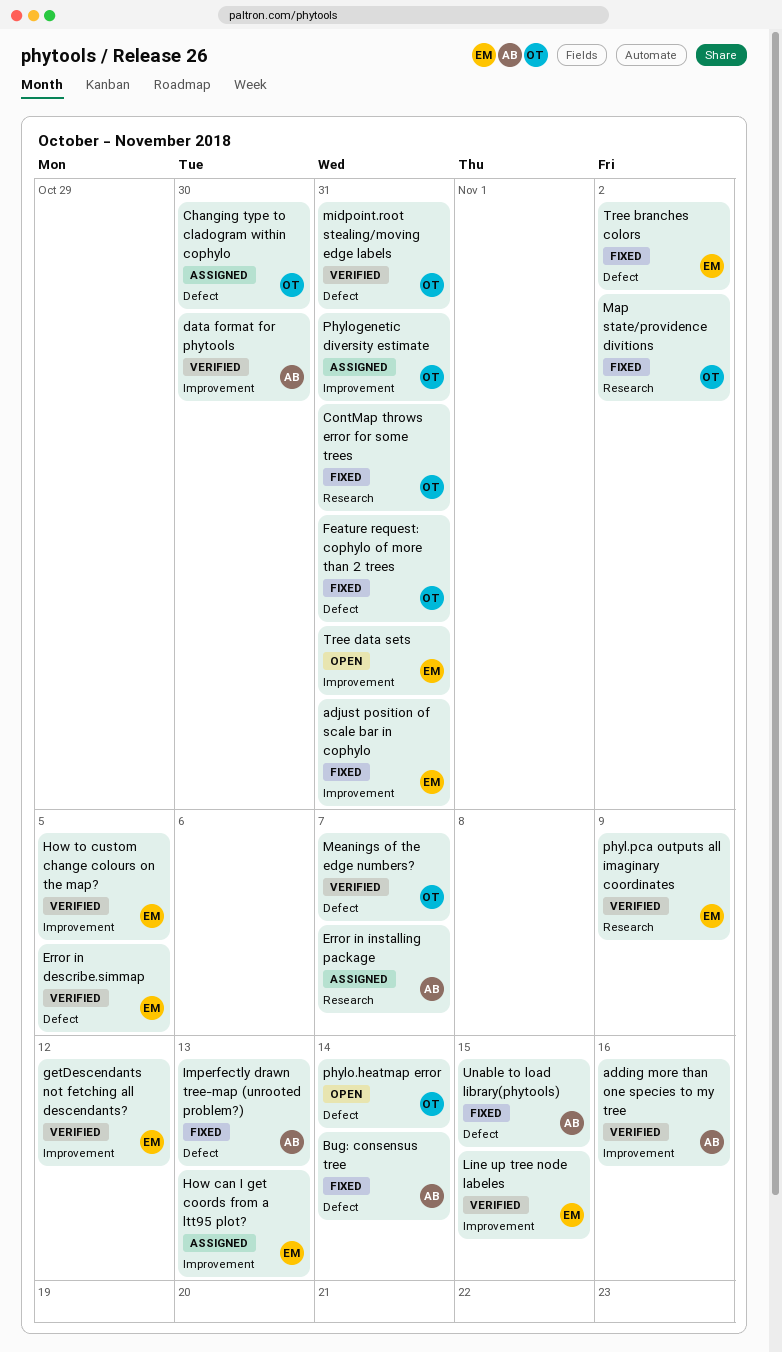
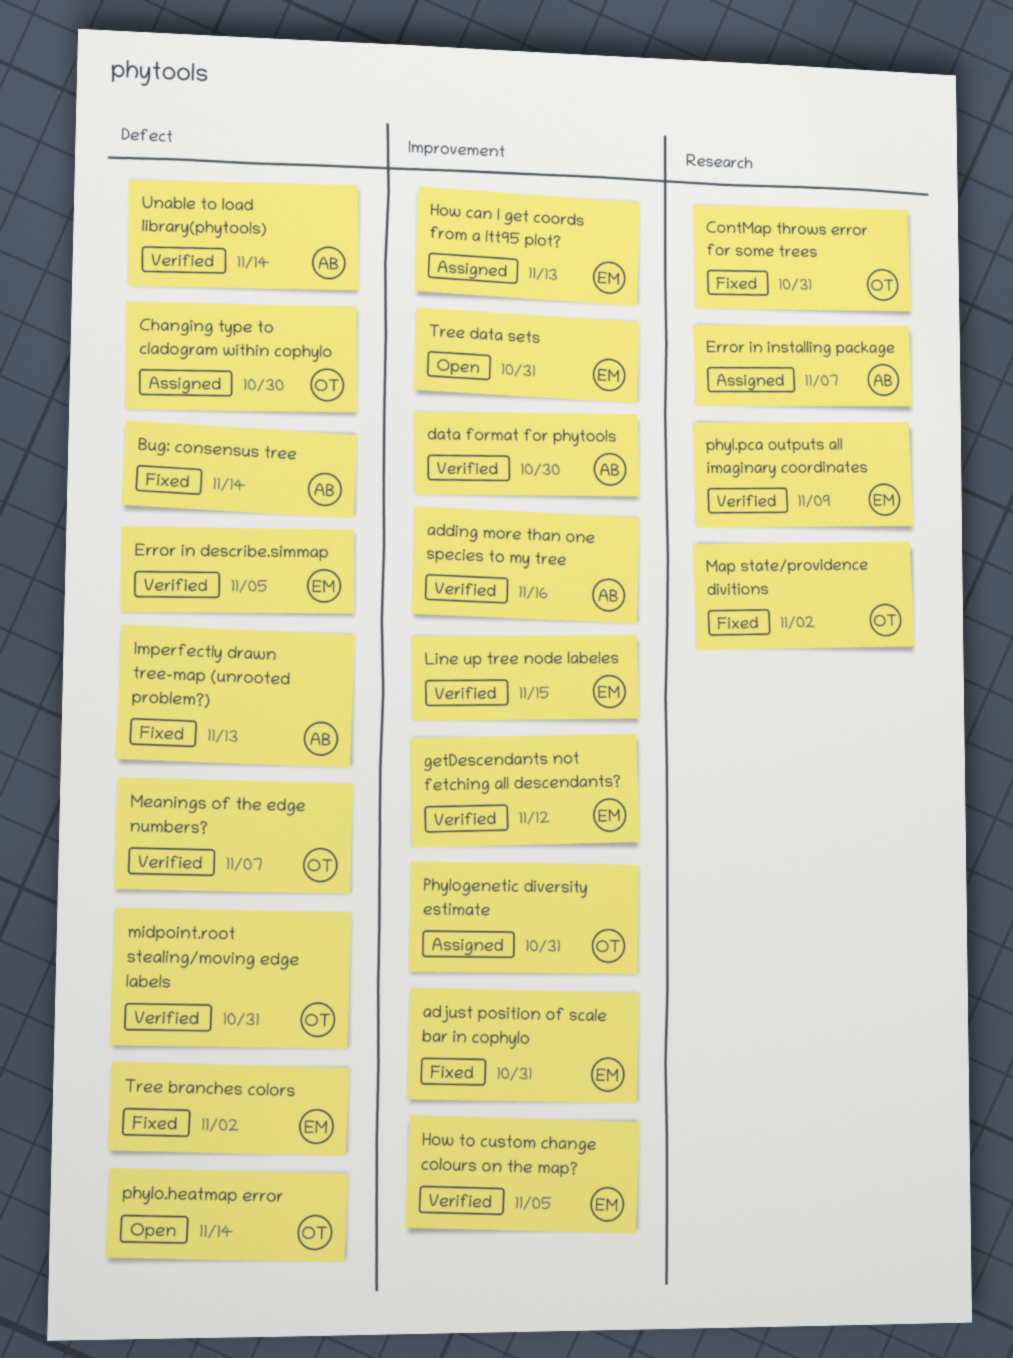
Feature request: cophylo of more than 2 trees: present -> none
Unable to load library(phytools), status: Fixed -> Verified
Unable to load library(phytools), due: Nov 15 -> Nov 14

